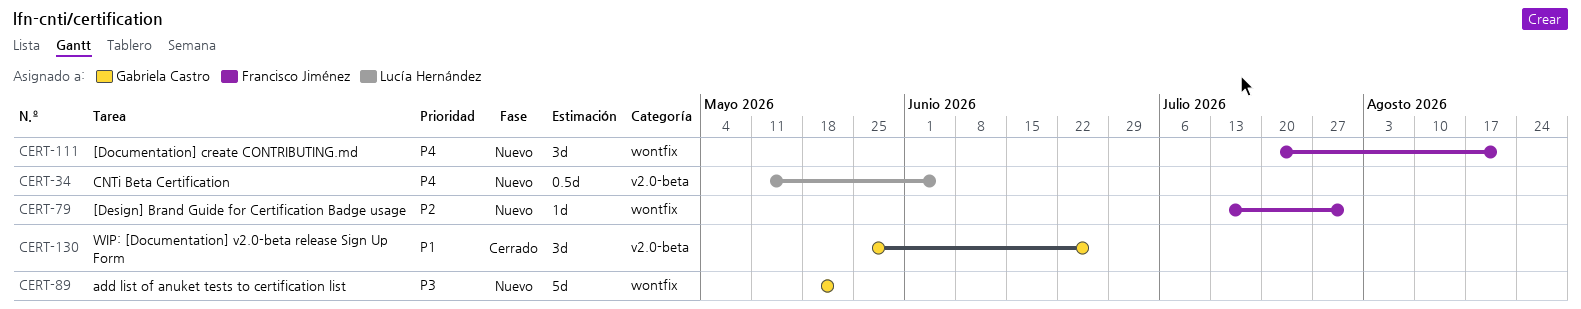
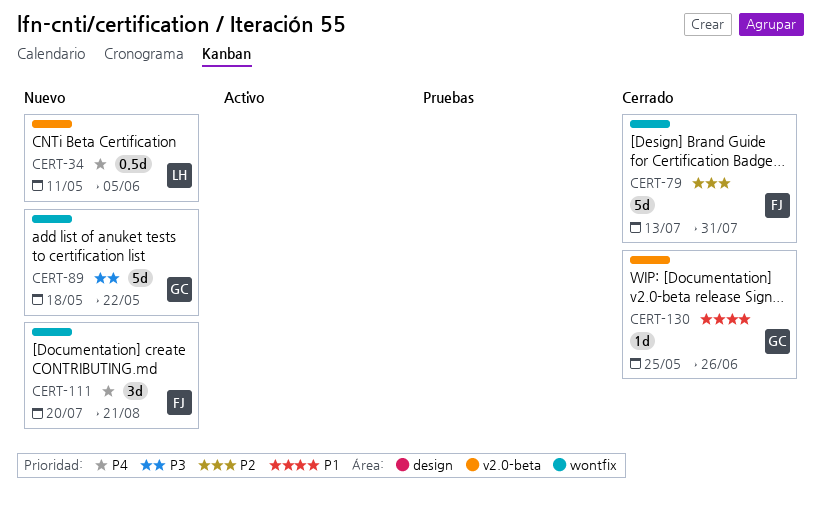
CERT-79, status: Nuevo -> Cerrado
CERT-79, estimate: 1d -> 5d
CERT-130, estimate: 3d -> 1d

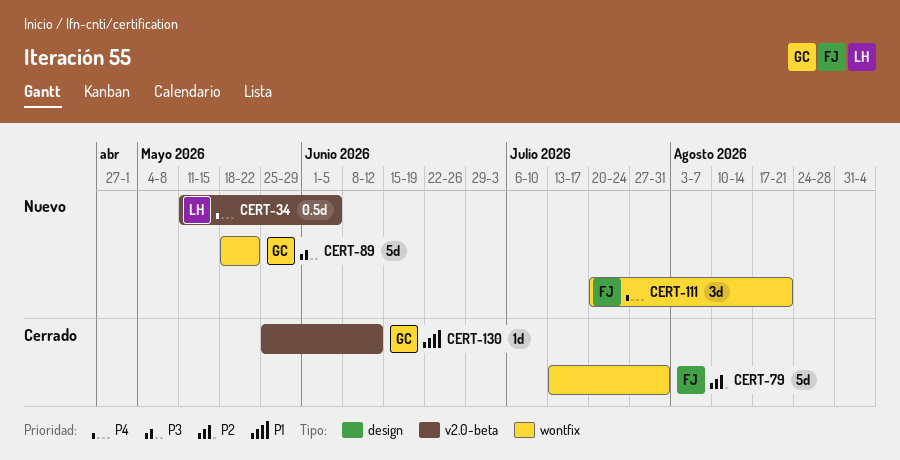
CERT-130, due: Jun 26 -> Jun 12

